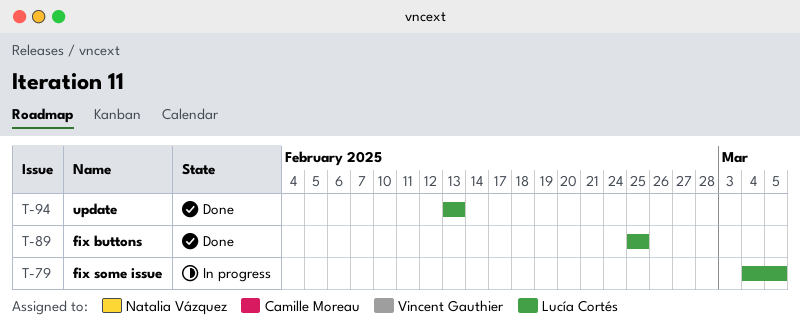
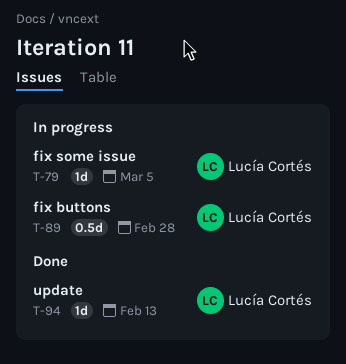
T-89, status: Done -> In progress
T-89, due: Feb 25 -> Feb 28

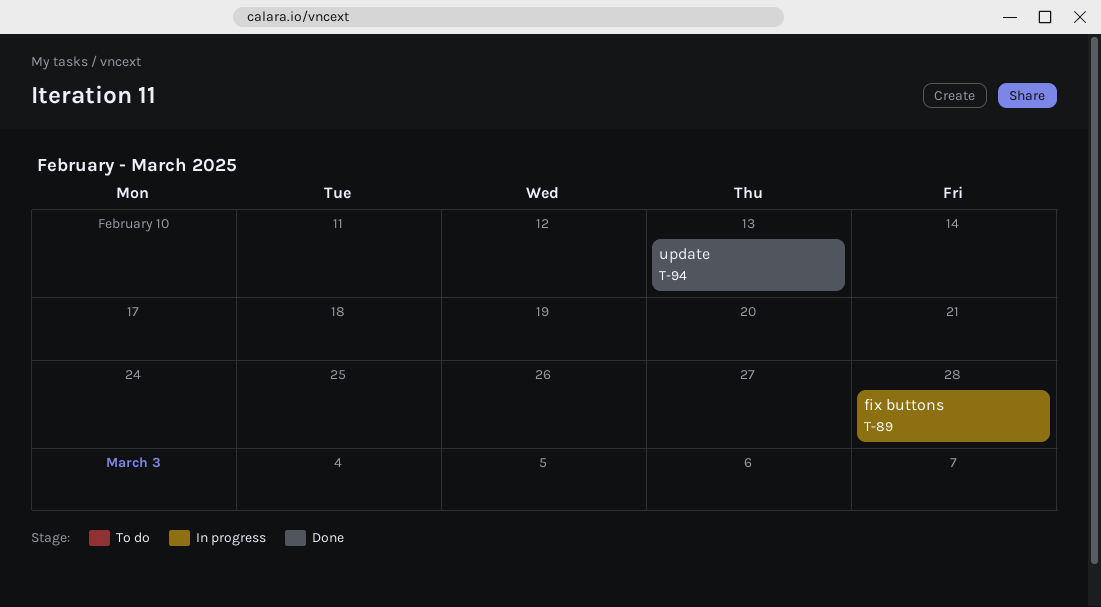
T-79: present -> none

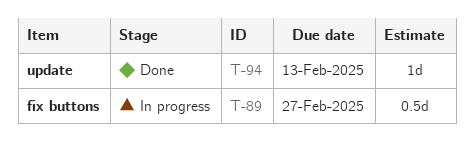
T-89, due: Feb 28 -> Feb 27

